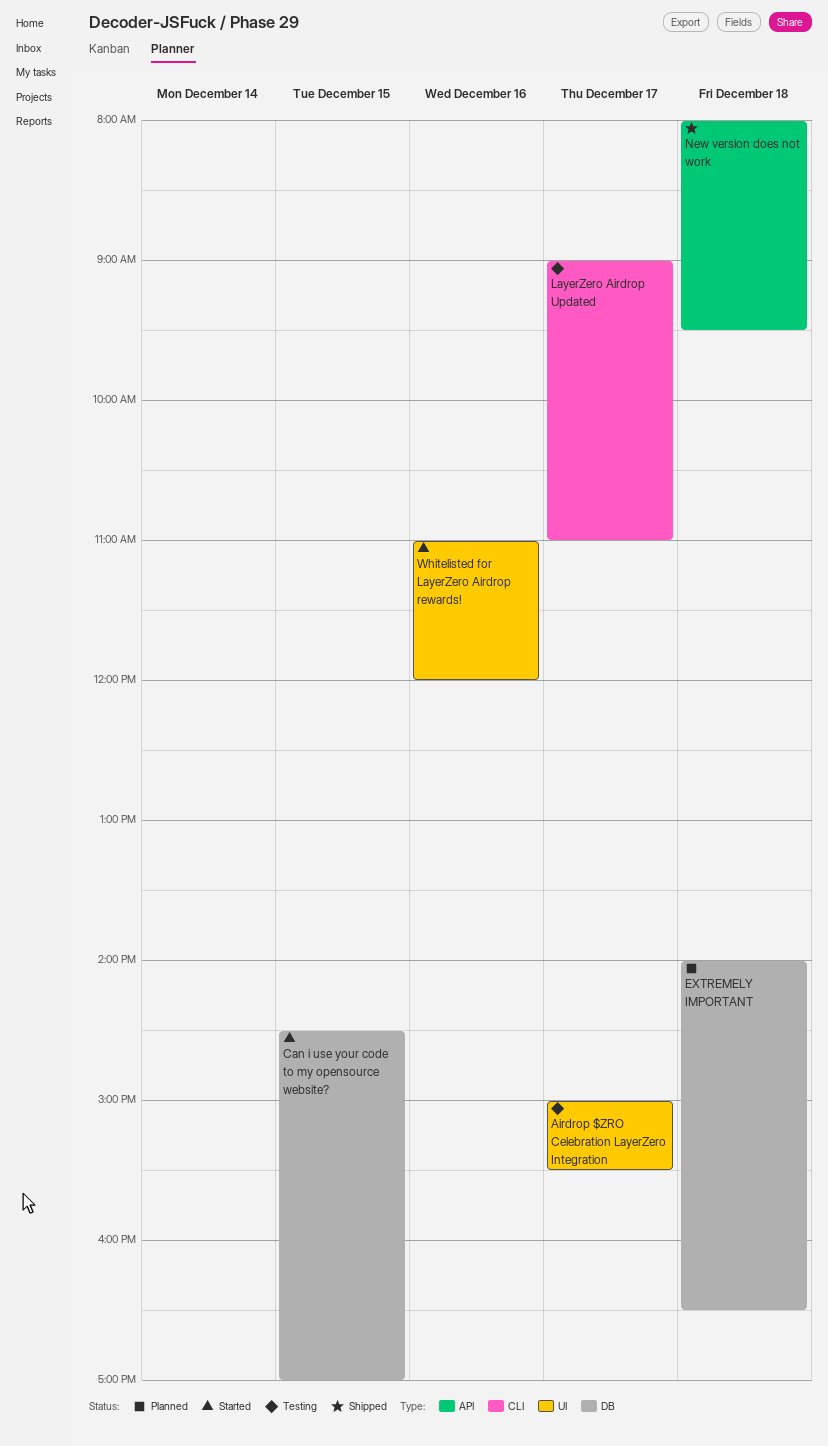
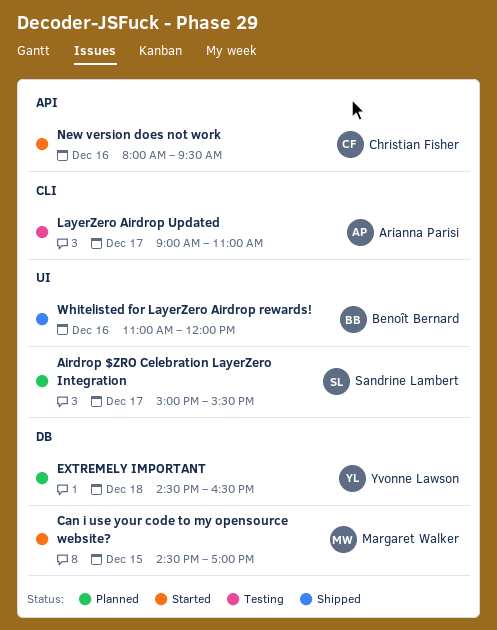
Airdrop $ZRO Celebration LayerZero Integration, status: Testing -> Planned
EXTREMELY IMPORTANT, begins: 14:00 -> 14:30
New version does not work, status: Shipped -> Started
New version does not work, day: Dec 18 -> Dec 16
Whitelisted for LayerZero Airdrop rewards!, status: Started -> Shipped

